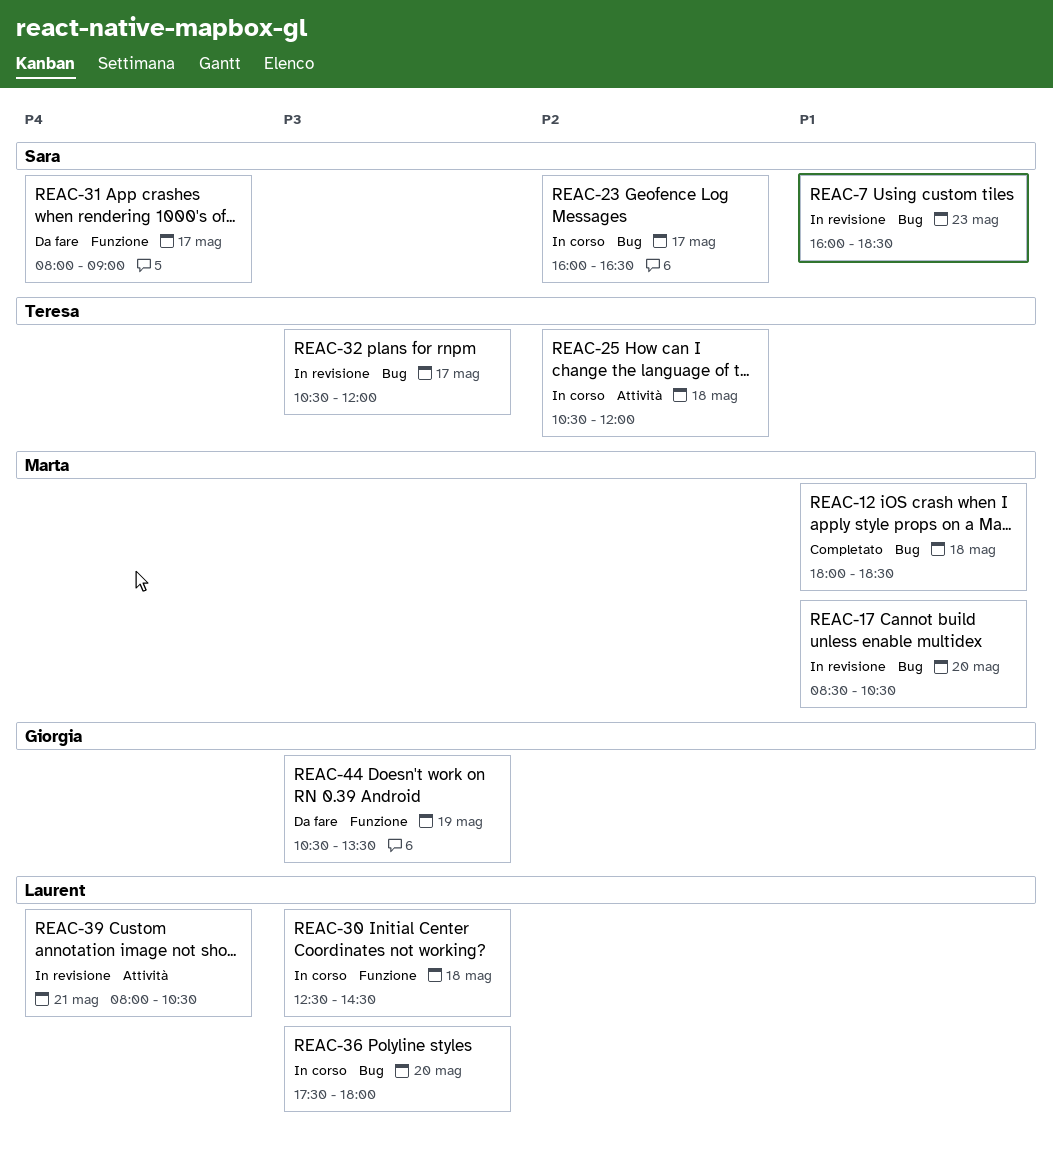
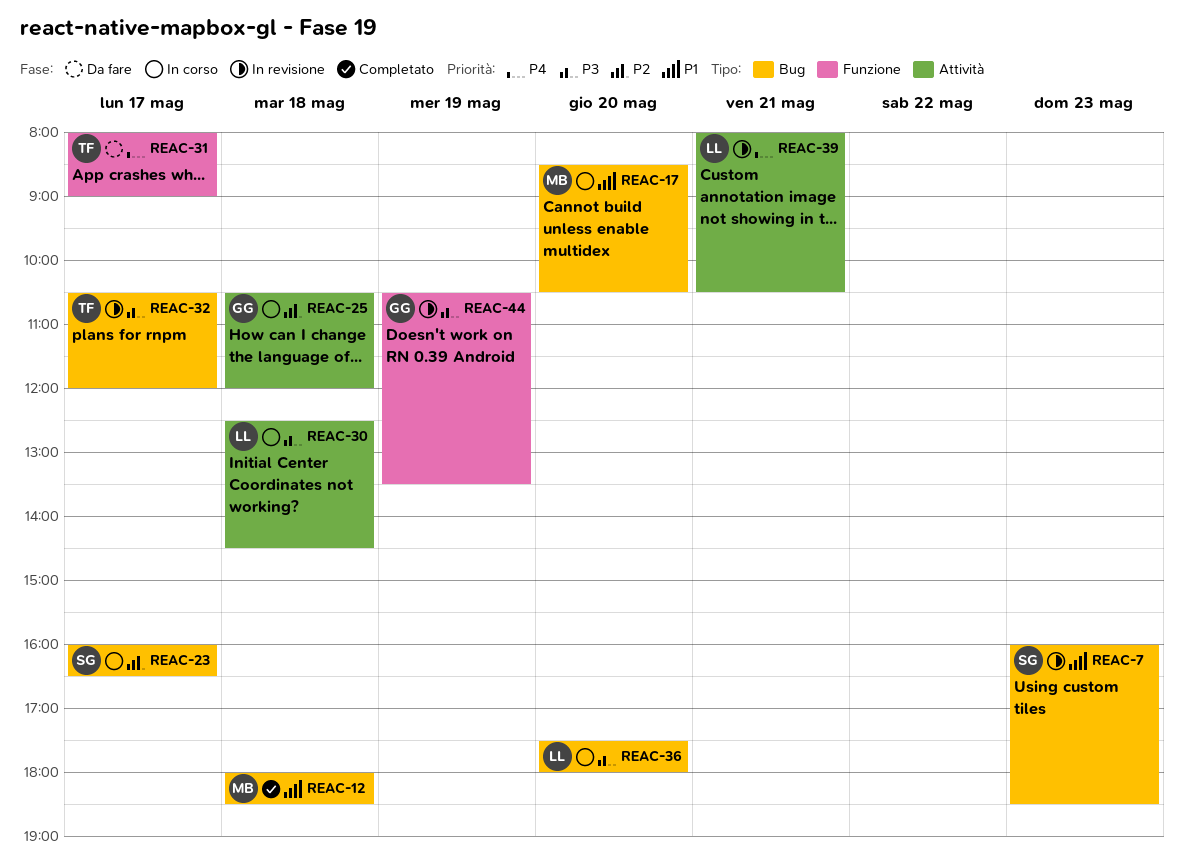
REAC-17, status: In revisione -> In corso
REAC-25, owner: Teresa -> Giorgia
REAC-30, label: Funzione -> Attività
REAC-31, owner: Sara -> Teresa
REAC-44, status: Da fare -> In revisione

